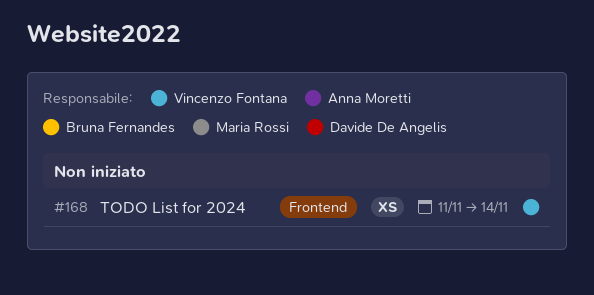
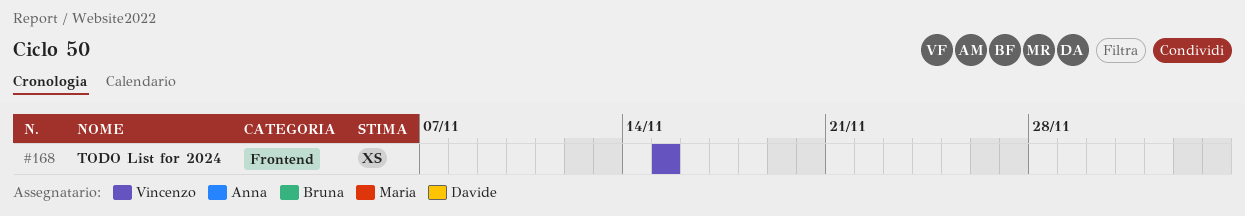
#168, start: Nov 11 -> Nov 15
#168, due: Nov 14 -> Nov 15

